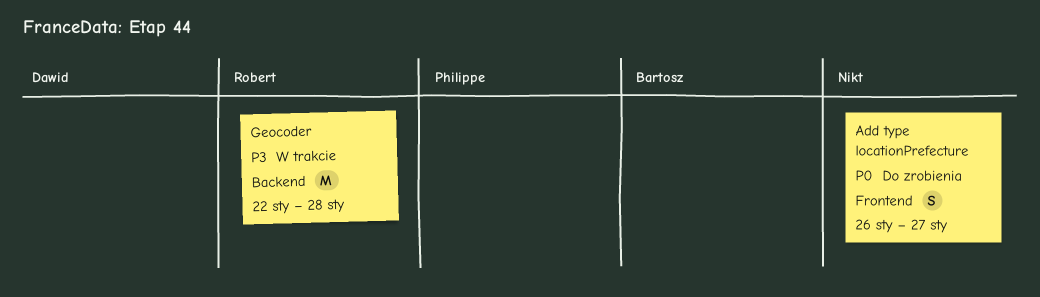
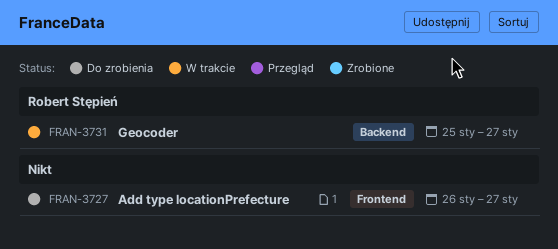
Geocoder, start: Jan 22 -> Jan 25
Geocoder, due: Jan 28 -> Jan 27

